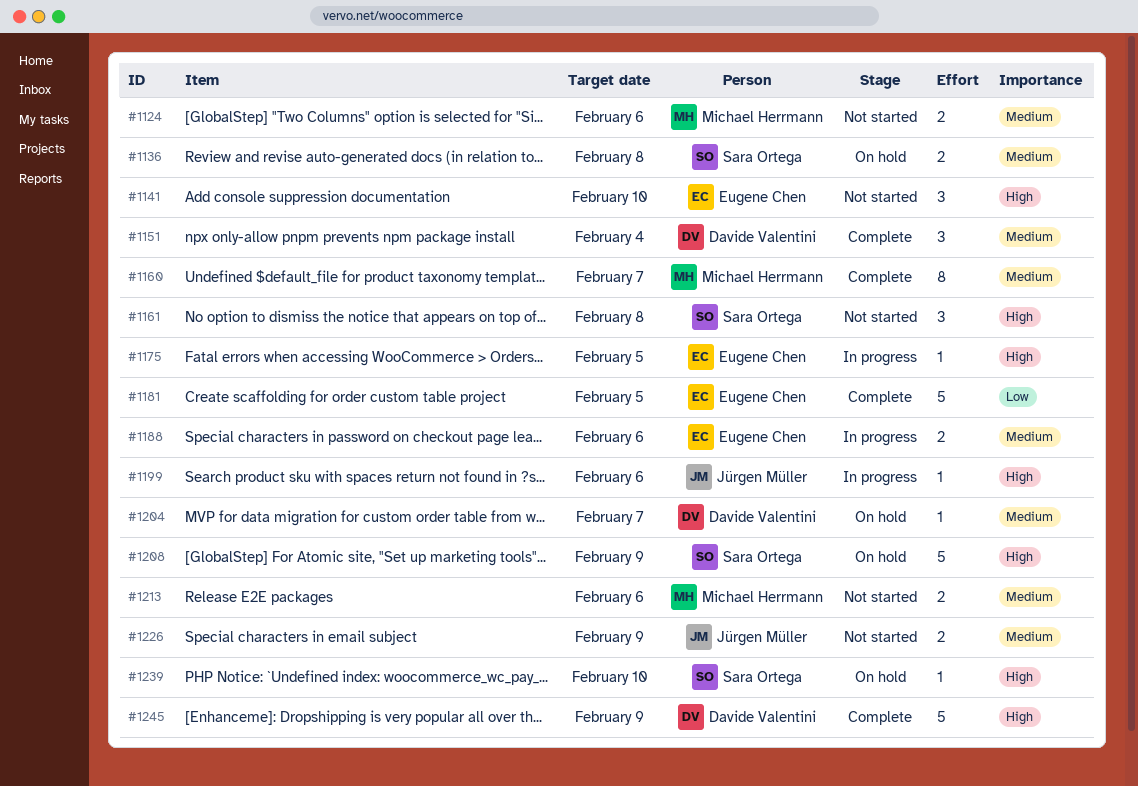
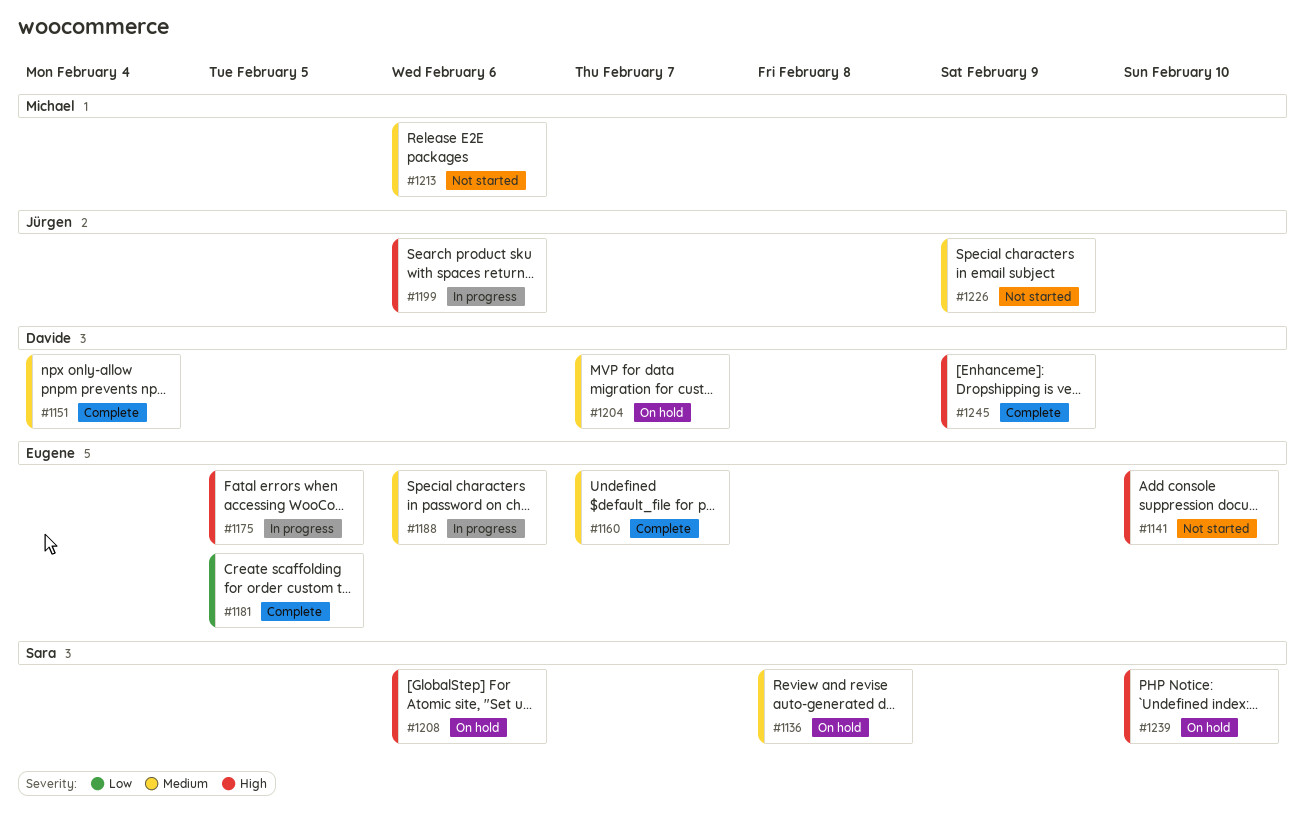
#1124: present -> none
#1160, owner: Michael Herrmann -> Eugene Chen
#1161: present -> none
#1208, due: Feb 9 -> Feb 6

